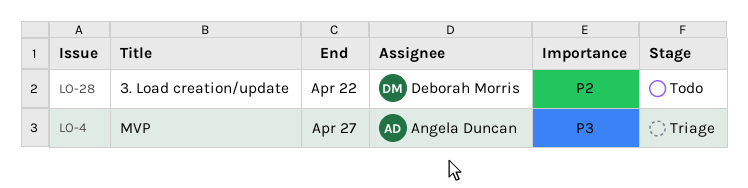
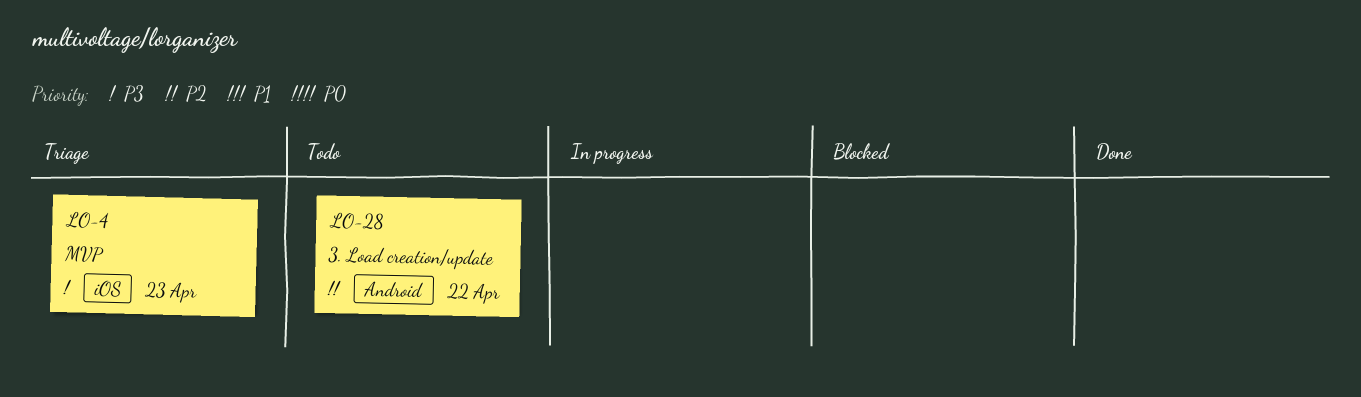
LO-4, due: Apr 27 -> Apr 23

